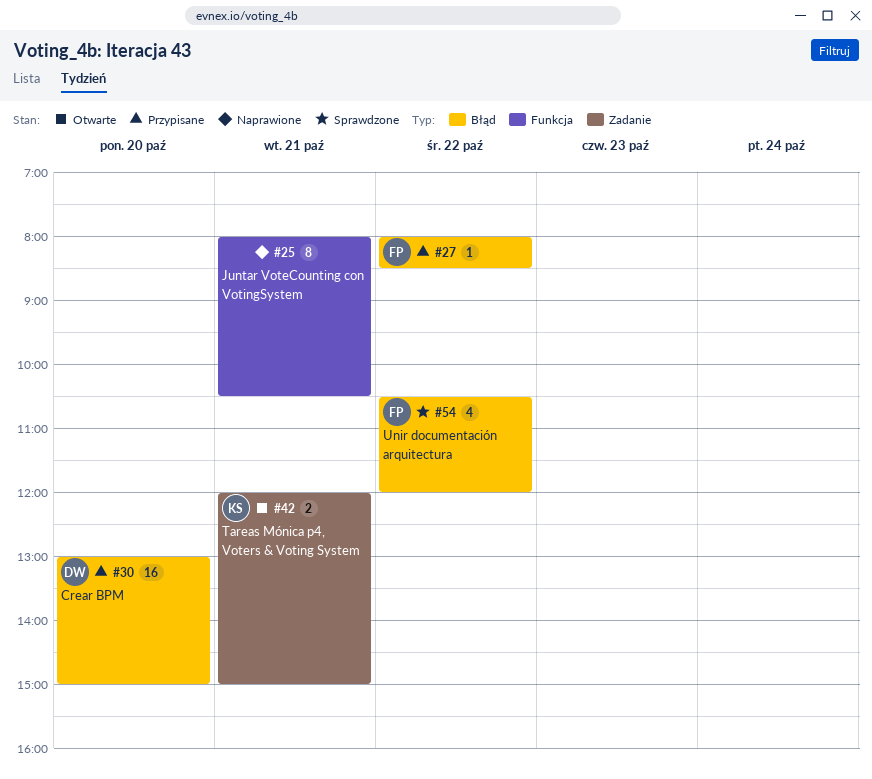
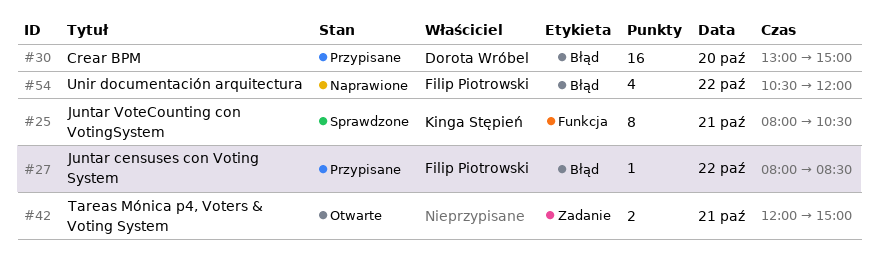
#25, status: Naprawione -> Sprawdzone
#25, owner: none -> Kinga Stępień
#42, owner: Kinga Stępień -> none
#54, status: Sprawdzone -> Naprawione

